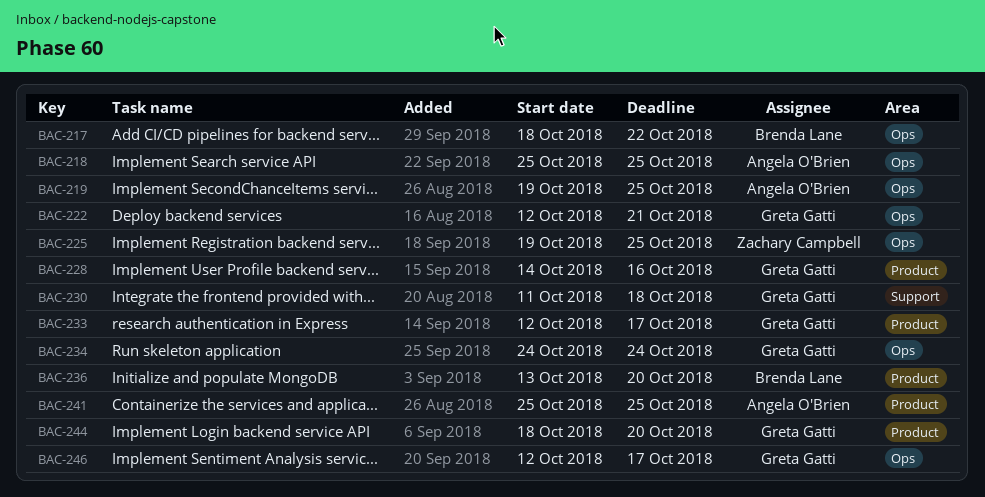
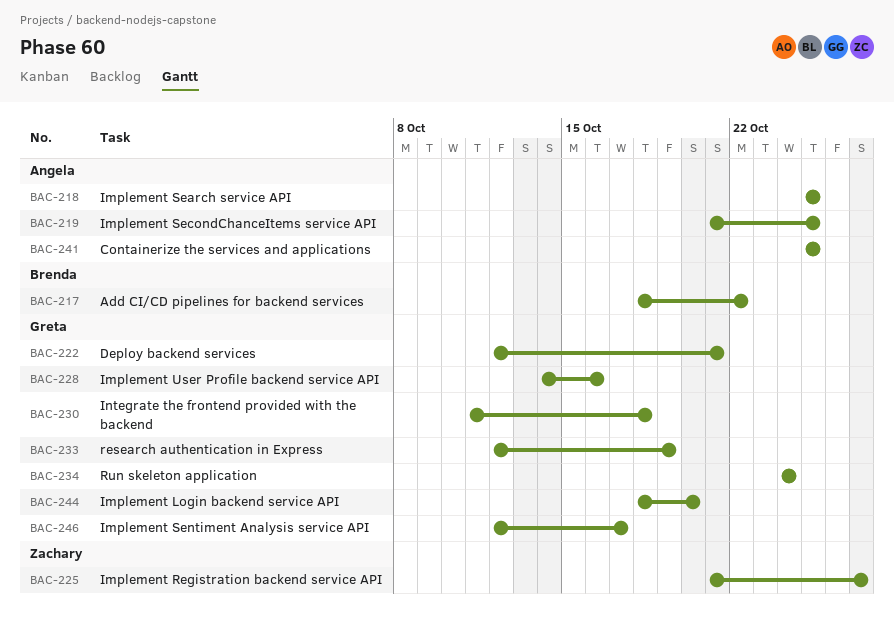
BAC-219, start: Oct 19 -> Oct 21
BAC-225, start: Oct 19 -> Oct 21
BAC-225, due: Oct 25 -> Oct 27
BAC-233, due: Oct 17 -> Oct 19
BAC-236: present -> none

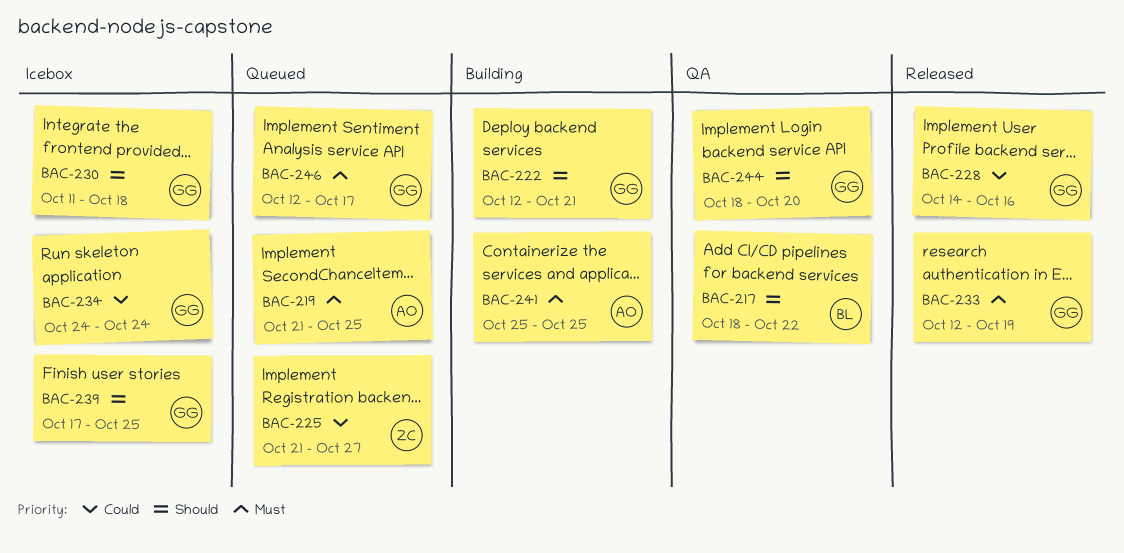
BAC-218: present -> none
BAC-239: none -> present

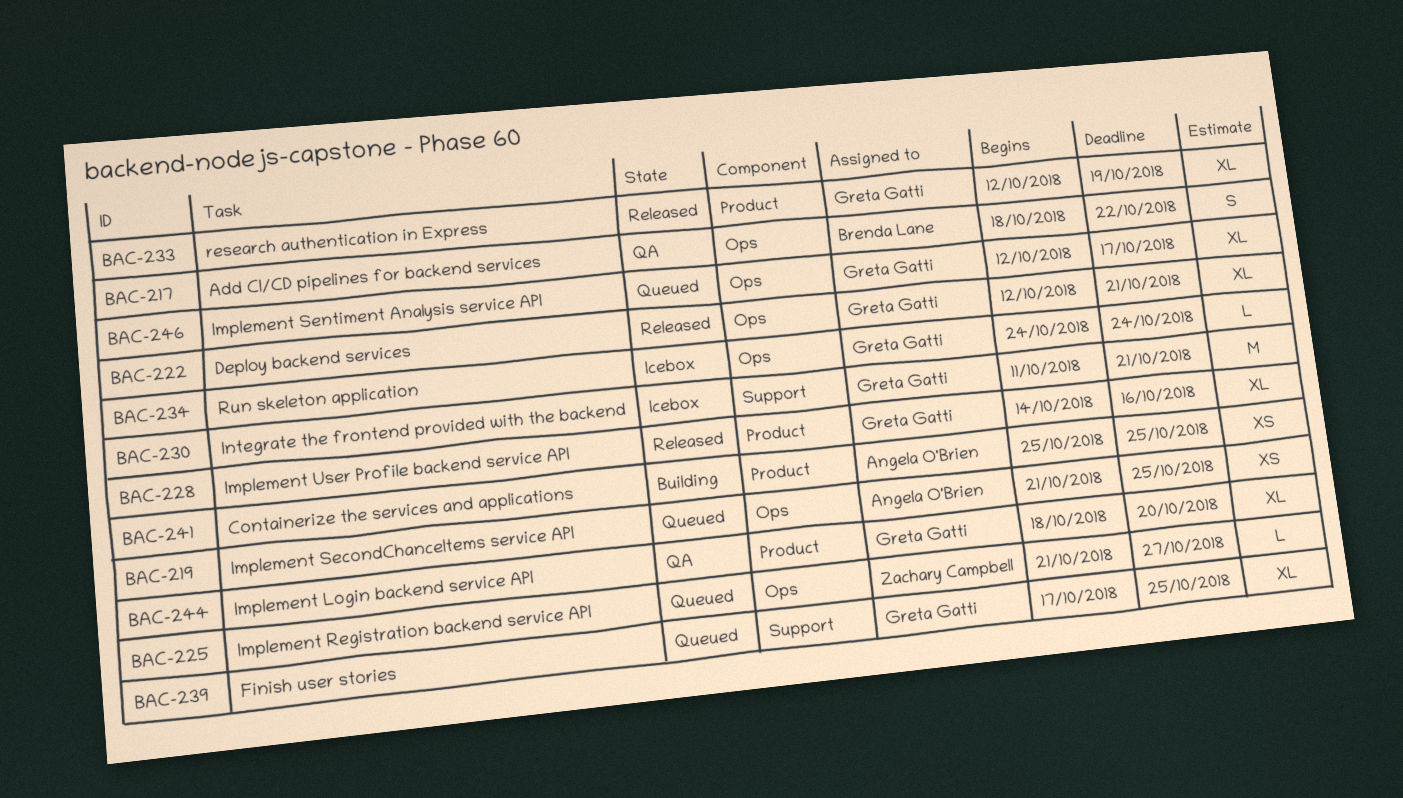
BAC-222, status: Building -> Released
BAC-230, due: Oct 18 -> Oct 21
BAC-239, status: Icebox -> Queued

